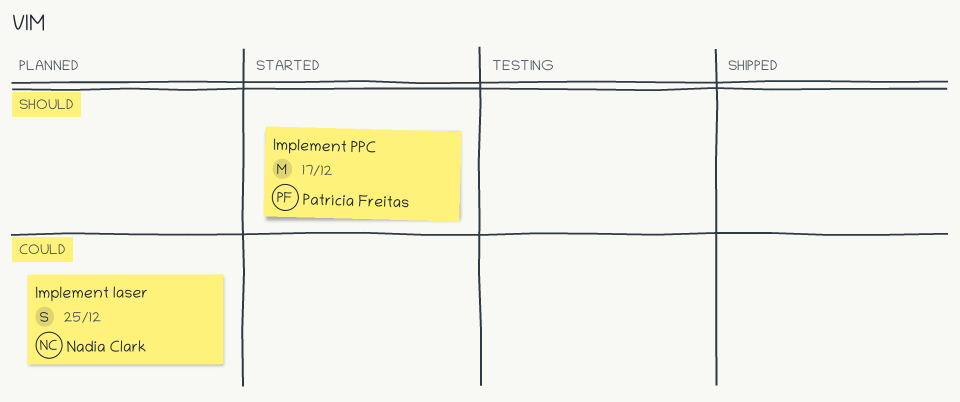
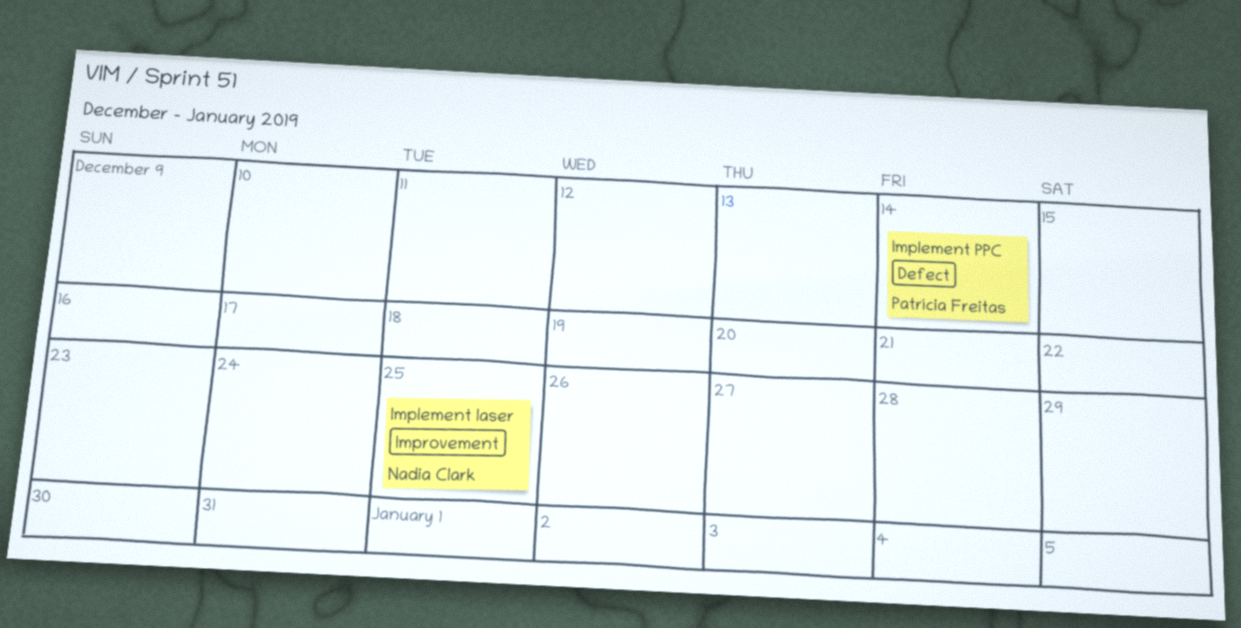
Implement PPC, due: Dec 17 -> Dec 14

